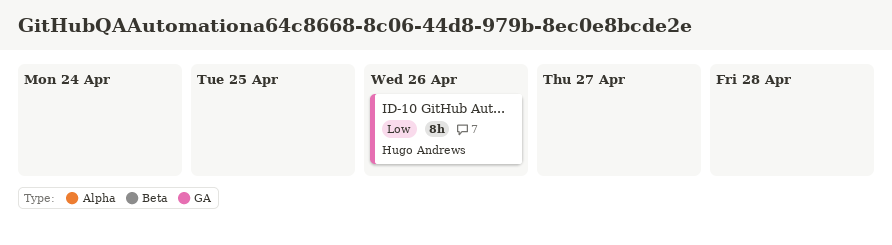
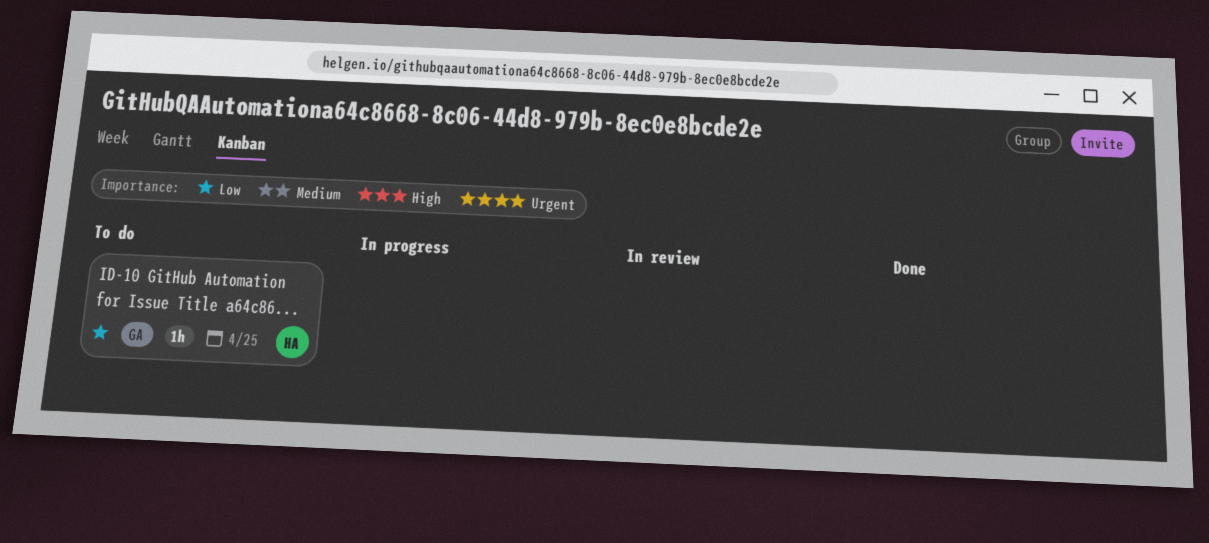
ID-10, estimate: 8h -> 1h
ID-10, due: Apr 26 -> Apr 25

